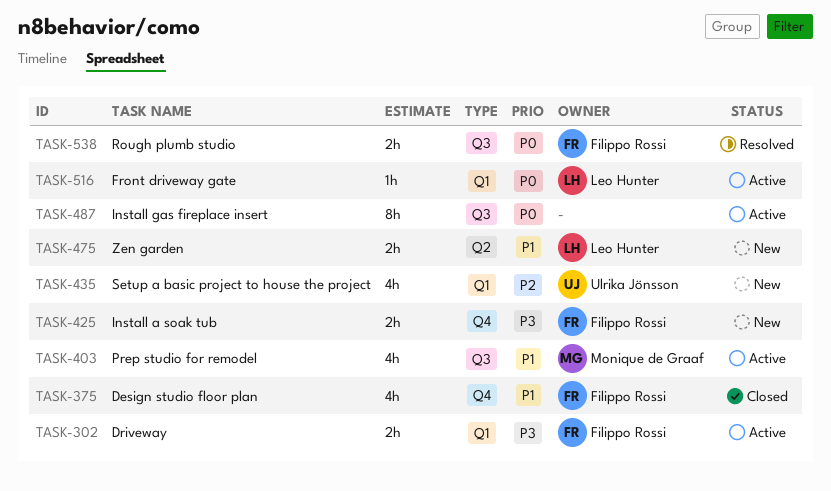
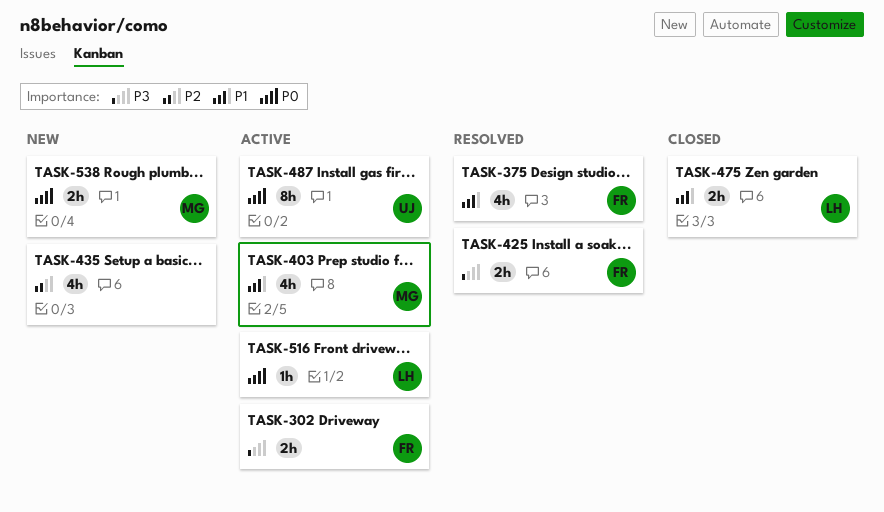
TASK-375, status: Closed -> Resolved
TASK-425, status: New -> Resolved
TASK-435, owner: Ulrika Jönsson -> none
TASK-475, status: New -> Closed
TASK-487, owner: none -> Ulrika Jönsson
TASK-538, status: Resolved -> New
TASK-538, owner: Filippo Rossi -> Monique de Graaf

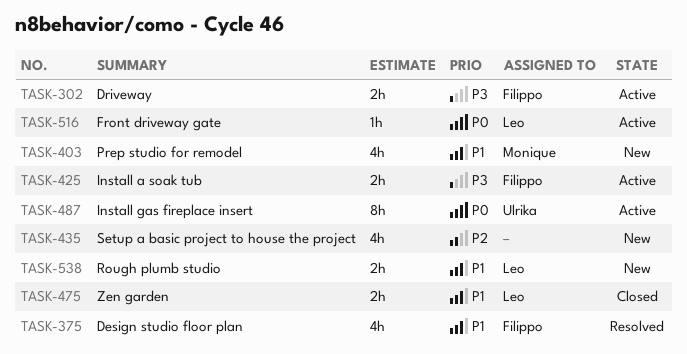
TASK-403, status: Active -> New
TASK-425, status: Resolved -> Active
TASK-538, owner: Monique -> Leo
TASK-538, priority: P0 -> P1

